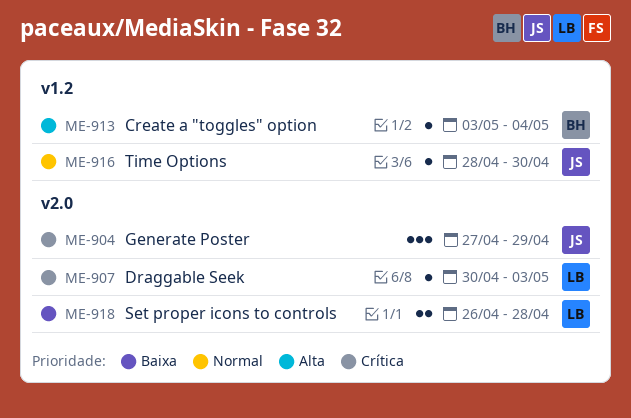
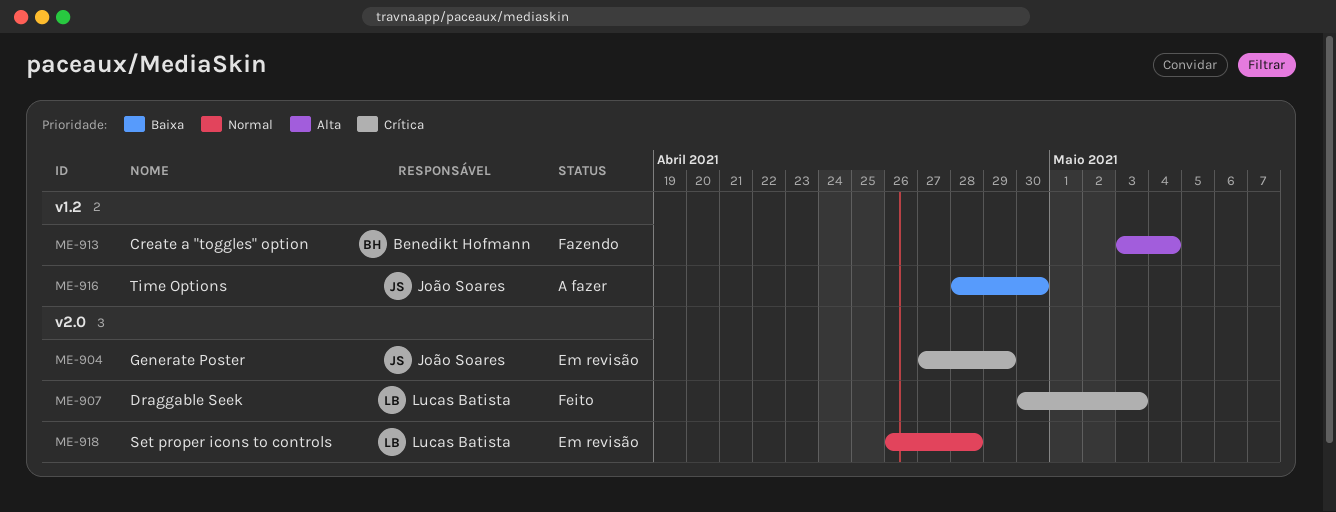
ME-916, priority: Normal -> Baixa
ME-918, priority: Baixa -> Normal

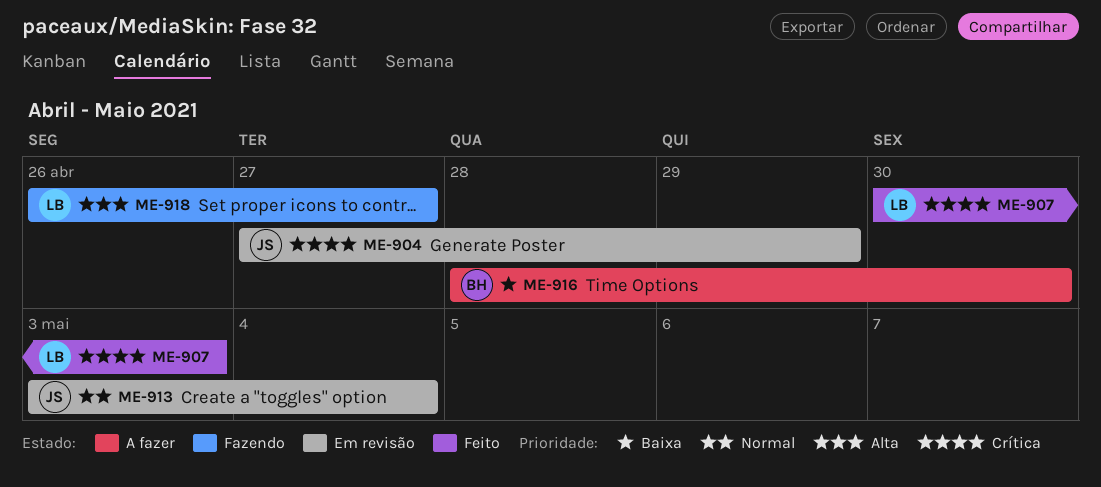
ME-913, status: Fazendo -> Em revisão
ME-913, owner: Benedikt Hofmann -> João Soares
ME-913, priority: Alta -> Normal
ME-916, owner: João Soares -> Benedikt Hofmann
ME-918, status: Em revisão -> Fazendo
ME-918, priority: Normal -> Alta
ME-918, due: Apr 28 -> Apr 27

